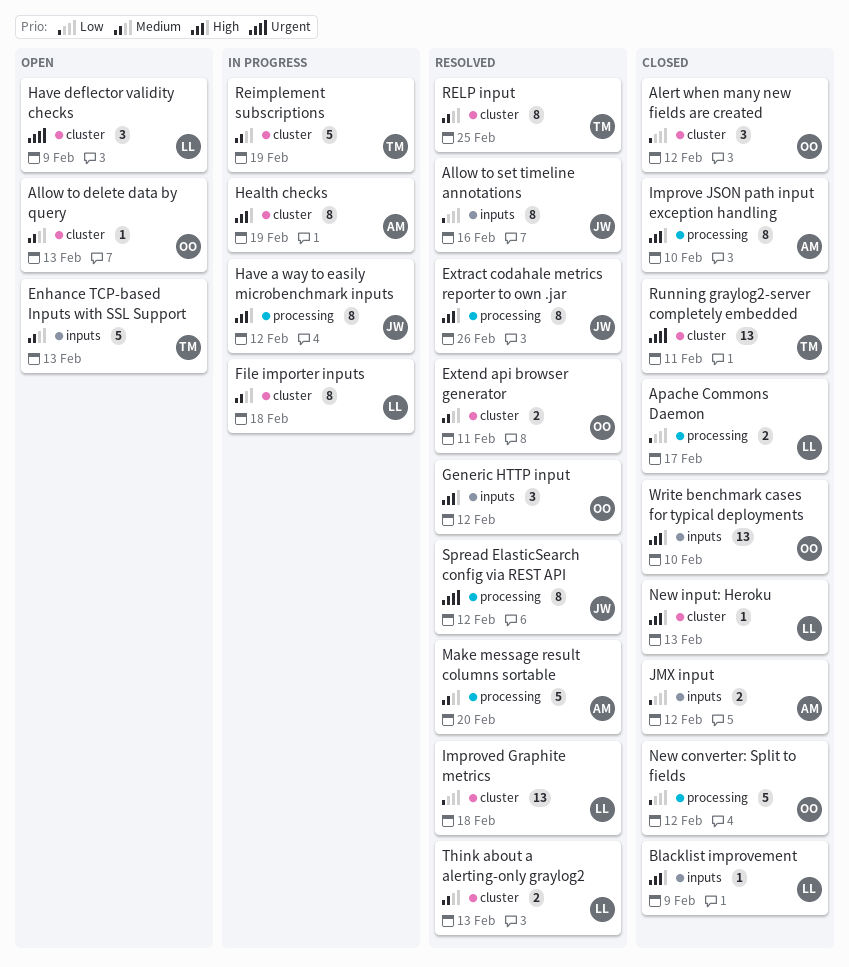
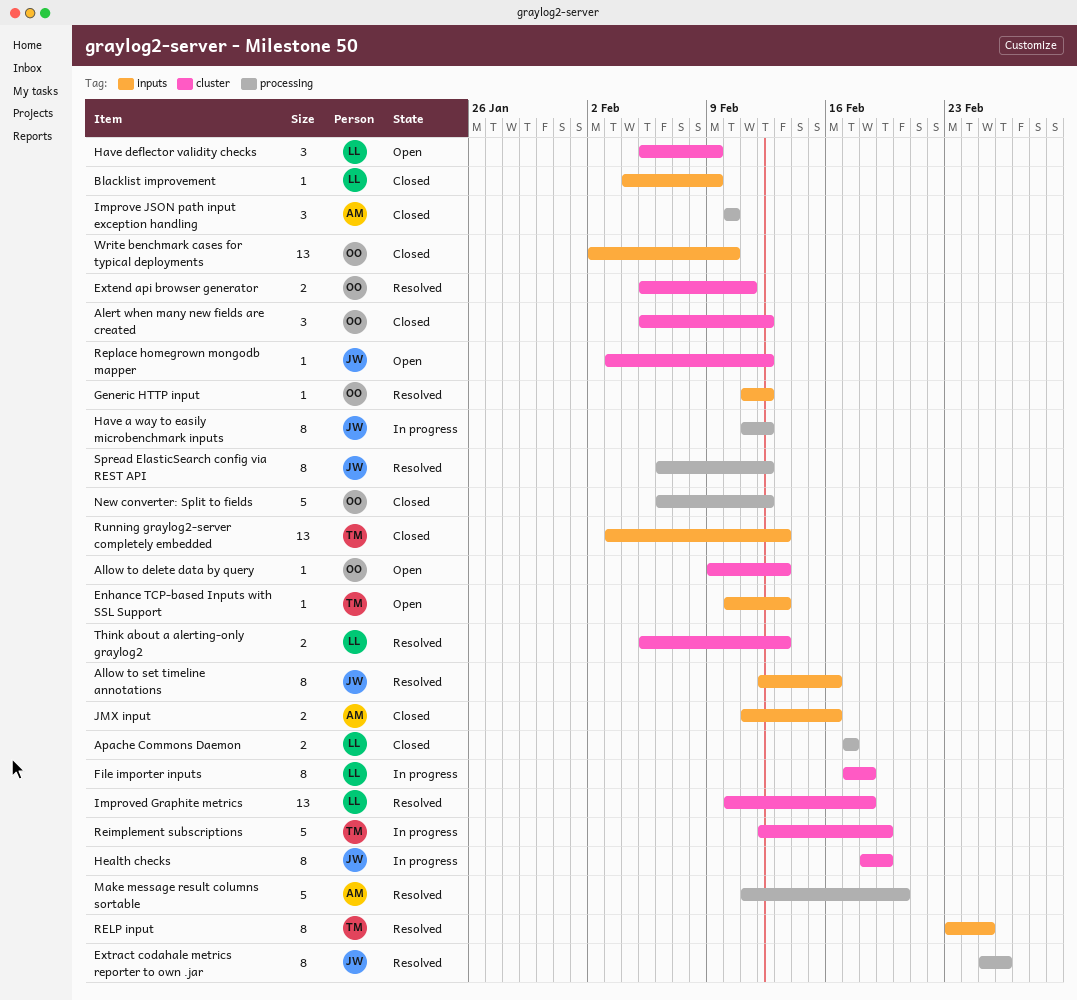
Enhance TCP-based Inputs with SSL Support, estimate: 5 -> 1
Generic HTTP input, estimate: 3 -> 1
Health checks, owner: AM -> JW
Improve JSON path input exception handling, estimate: 8 -> 3
JMX input, due: Feb 12 -> Feb 16
New input: Heroku: present -> none
RELP input, label: cluster -> inputs
Replace homegrown mongodb mapper: none -> present
Running graylog2-server completely embedded, label: cluster -> inputs
Running graylog2-server completely embedded, due: Feb 11 -> Feb 13

